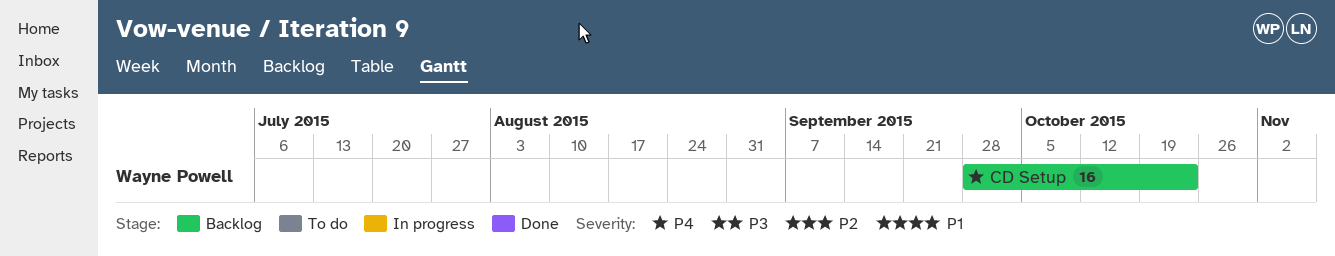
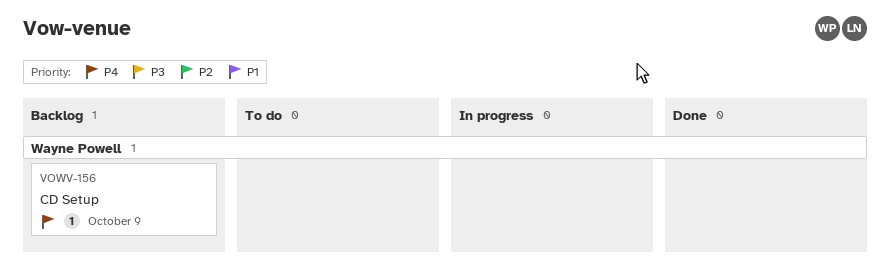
CD Setup, estimate: 16 -> 1
CD Setup, due: Oct 23 -> Oct 9

